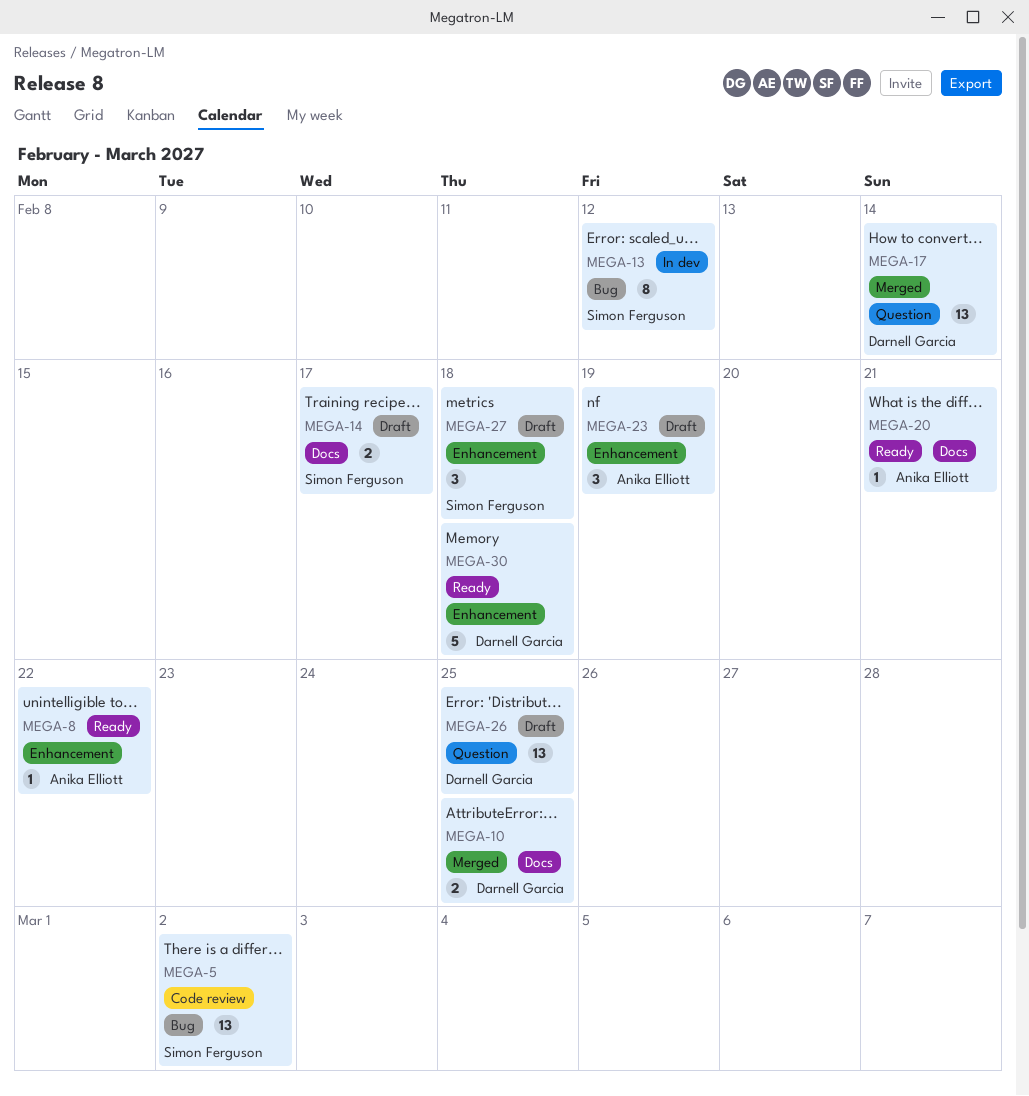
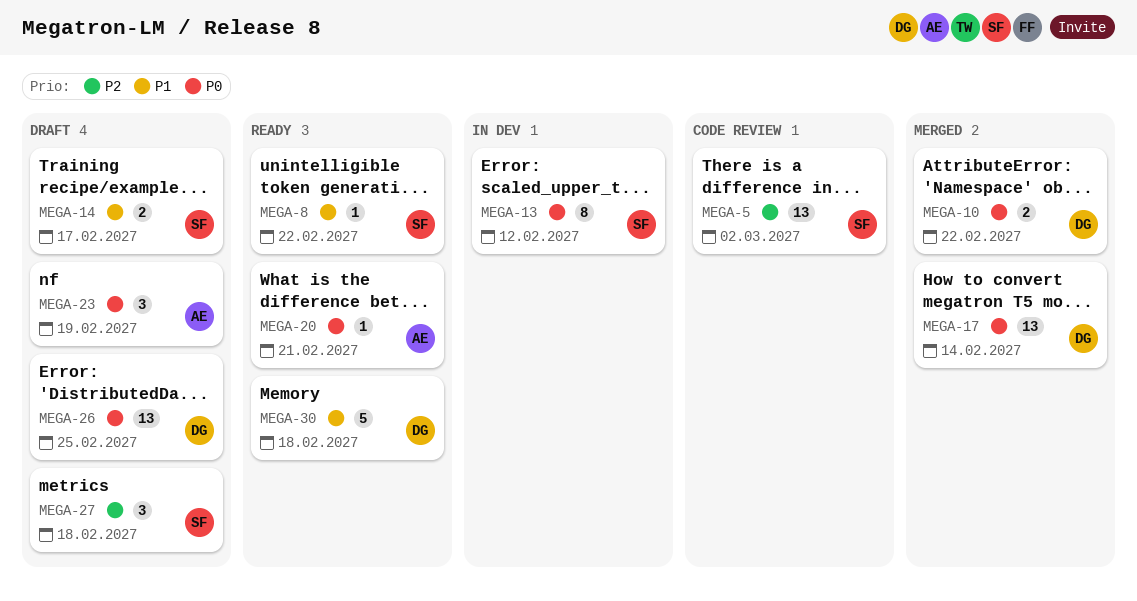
MEGA-8, owner: Anika Elliott -> Simon Ferguson
MEGA-10, due: Feb 25 -> Feb 22

